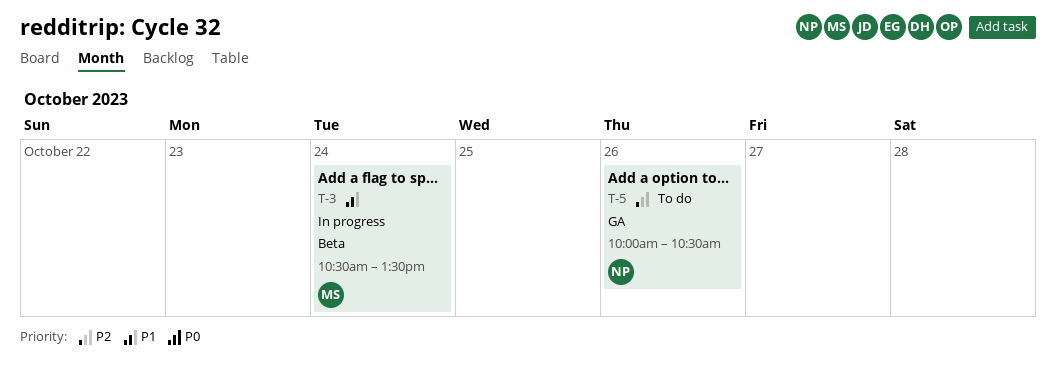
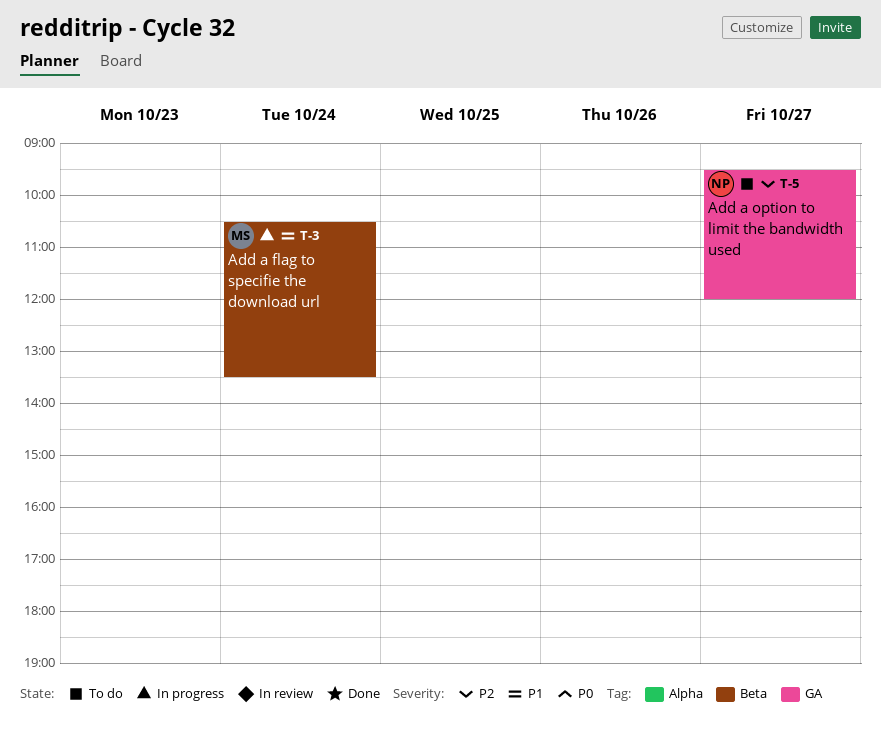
T-5, day: Oct 26 -> Oct 27
T-5, begins: 10:00 -> 09:30
T-5, ends: 10:30 -> 12:00

